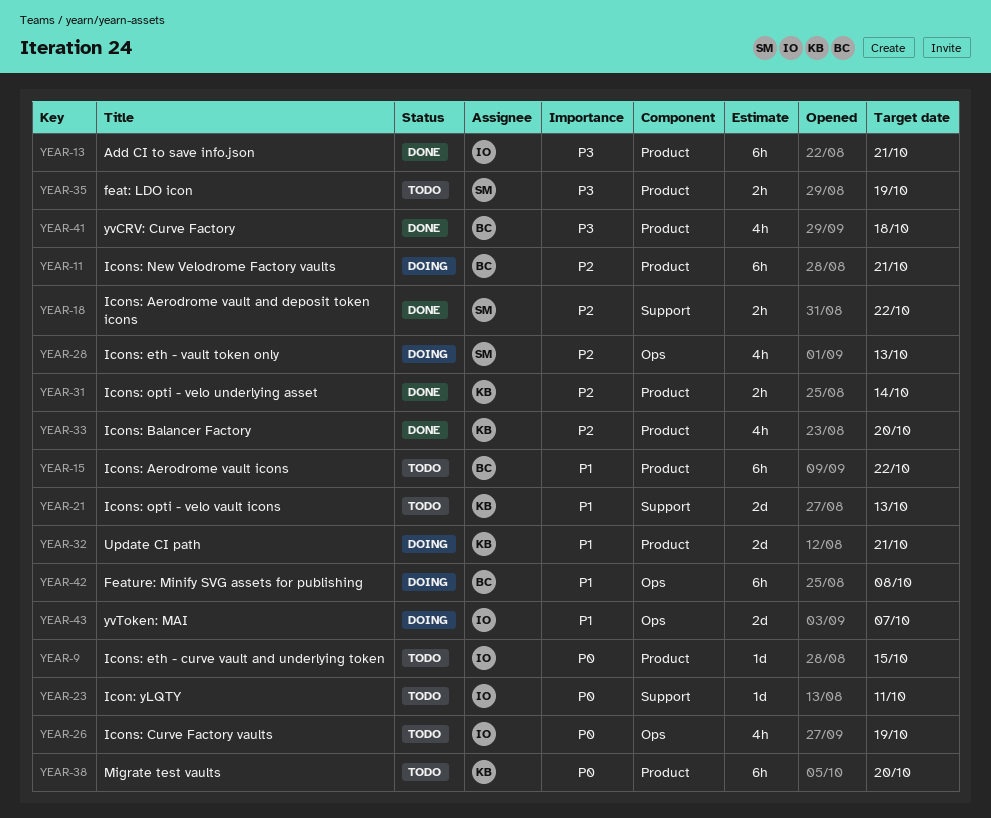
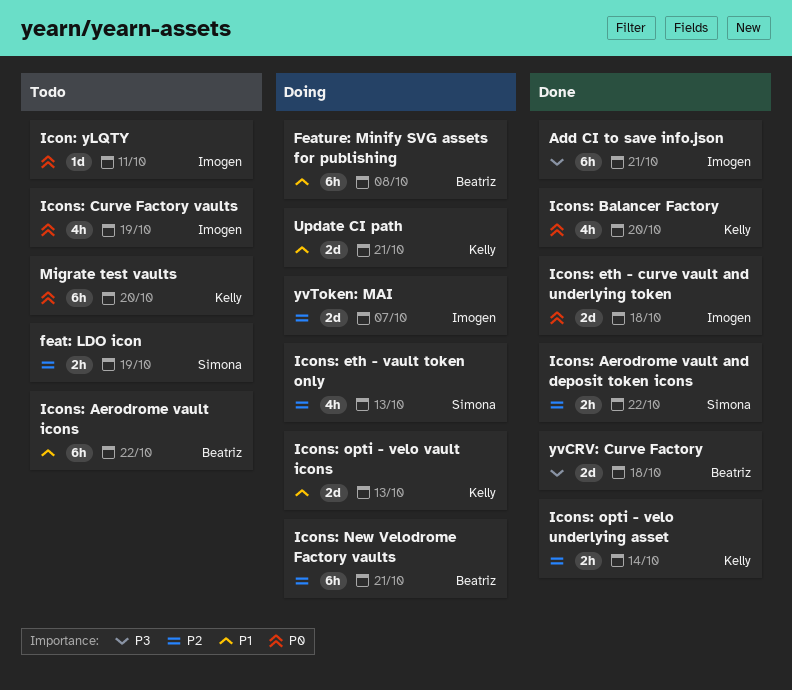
feat: LDO icon, priority: P3 -> P2
Icons: Balancer Factory, priority: P2 -> P0
Icons: eth - curve vault and underlying token, status: Todo -> Done
Icons: eth - curve vault and underlying token, estimate: 1d -> 2d
Icons: eth - curve vault and underlying token, due: Oct 15 -> Oct 18
Icons: opti - velo vault icons, status: Todo -> Doing
yvCRV: Curve Factory, estimate: 4h -> 2d
yvToken: MAI, priority: P1 -> P2

